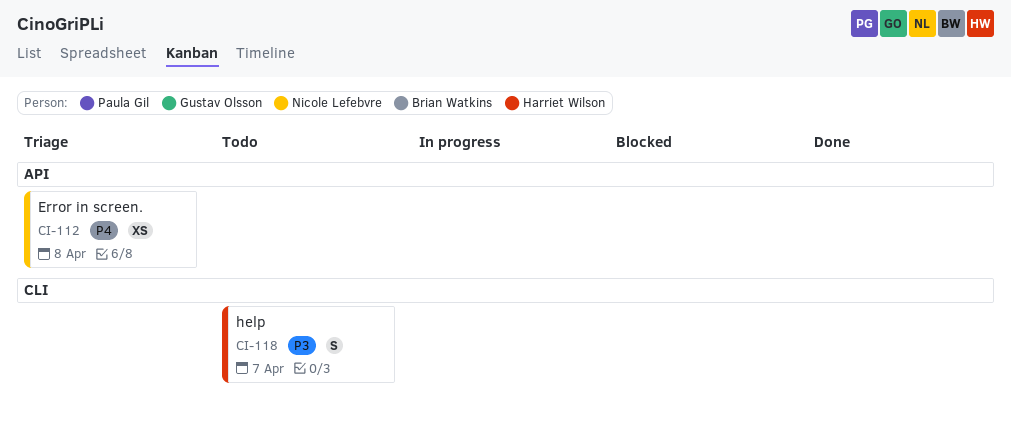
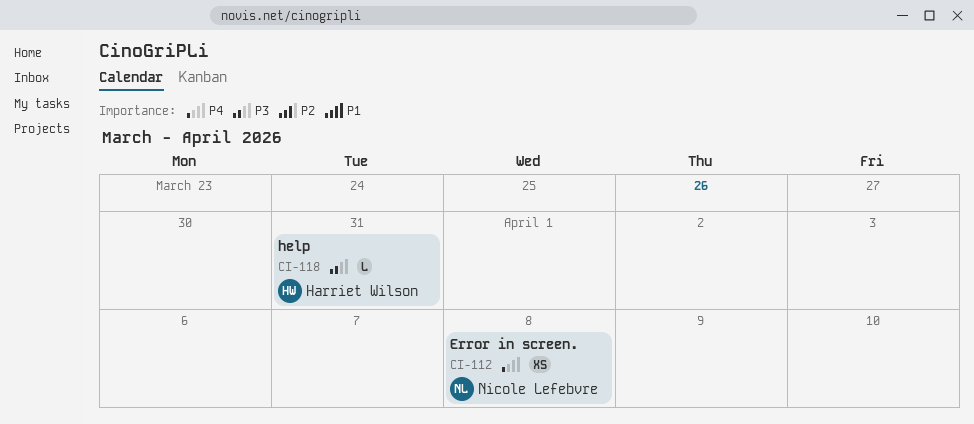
CI-118, estimate: S -> L
CI-118, due: Apr 7 -> Mar 31

